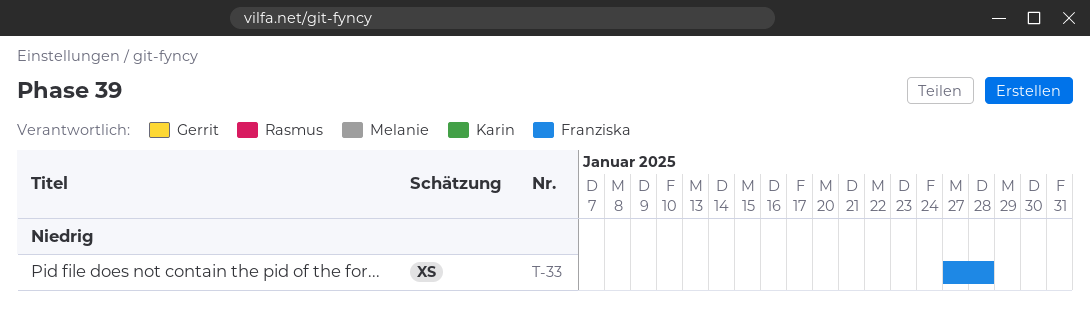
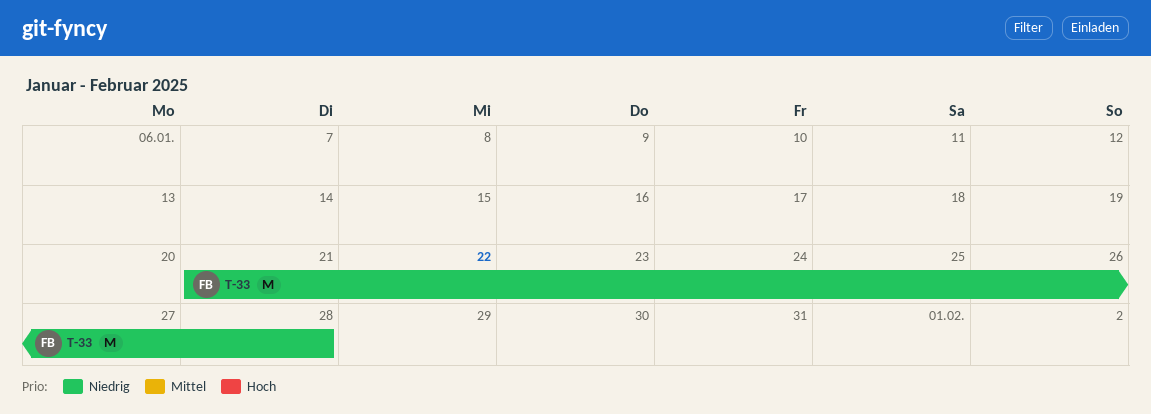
T-33, estimate: XS -> M
T-33, start: Jan 27 -> Jan 21

